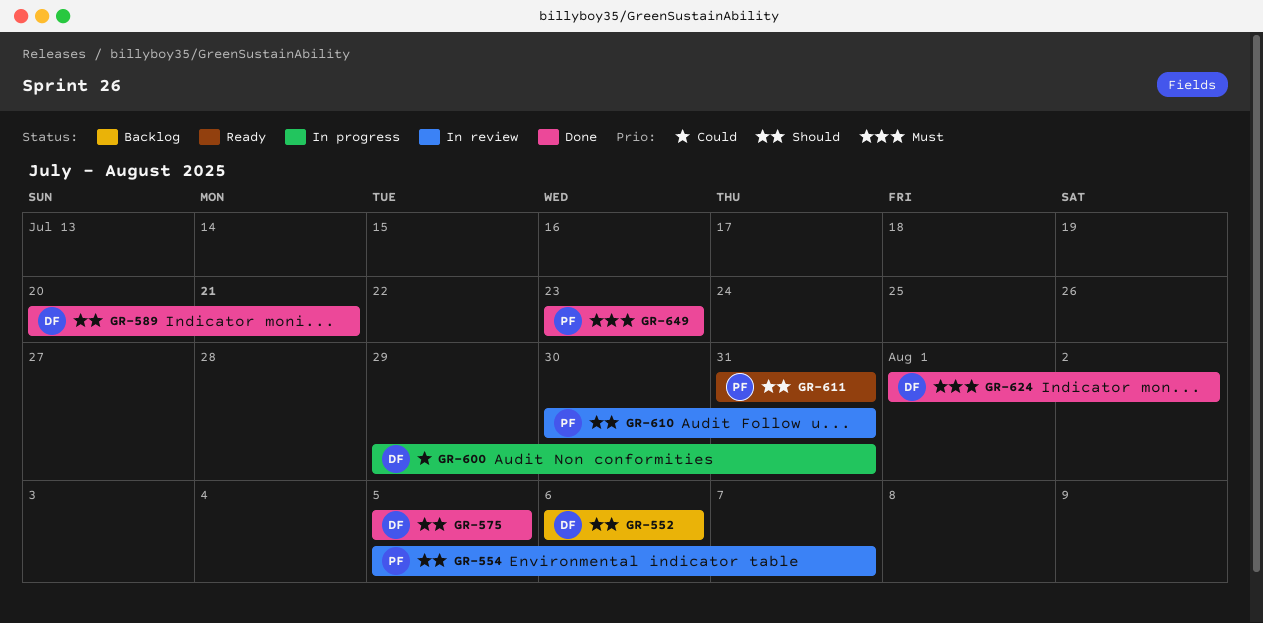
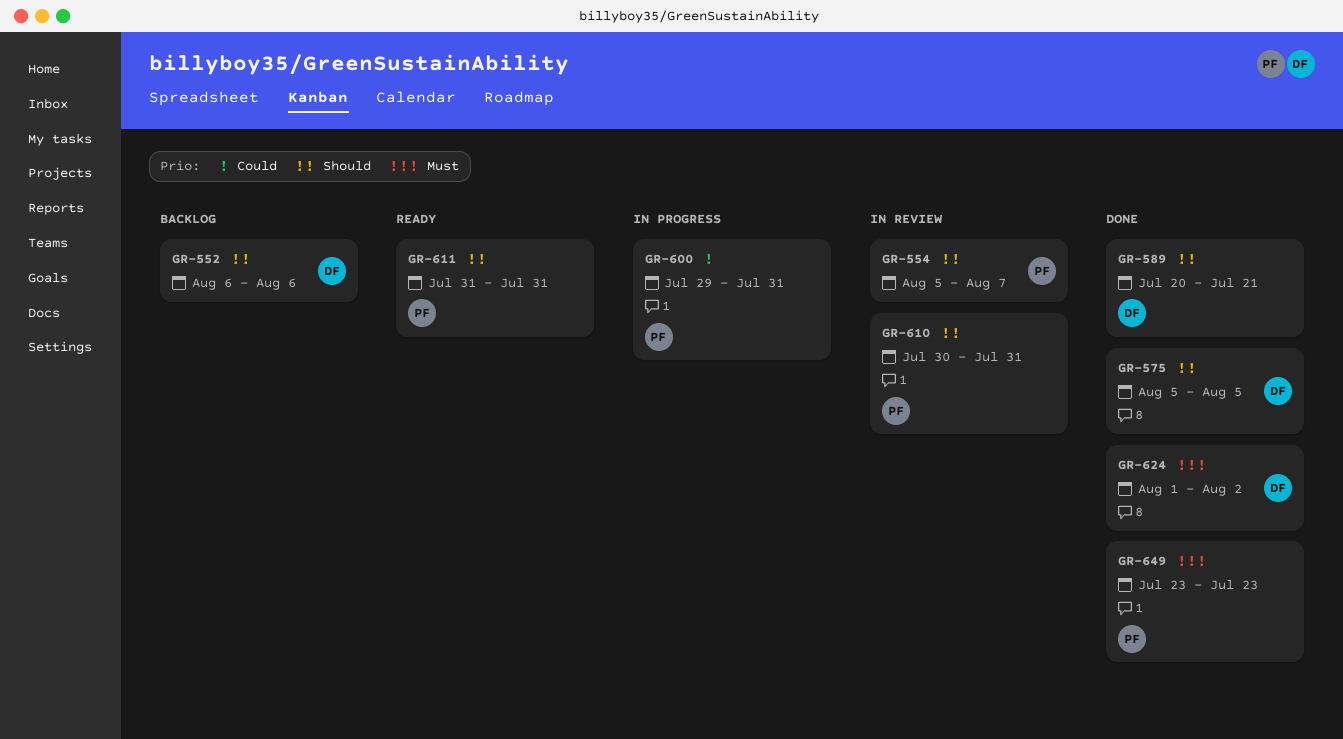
GR-600, owner: DF -> PF

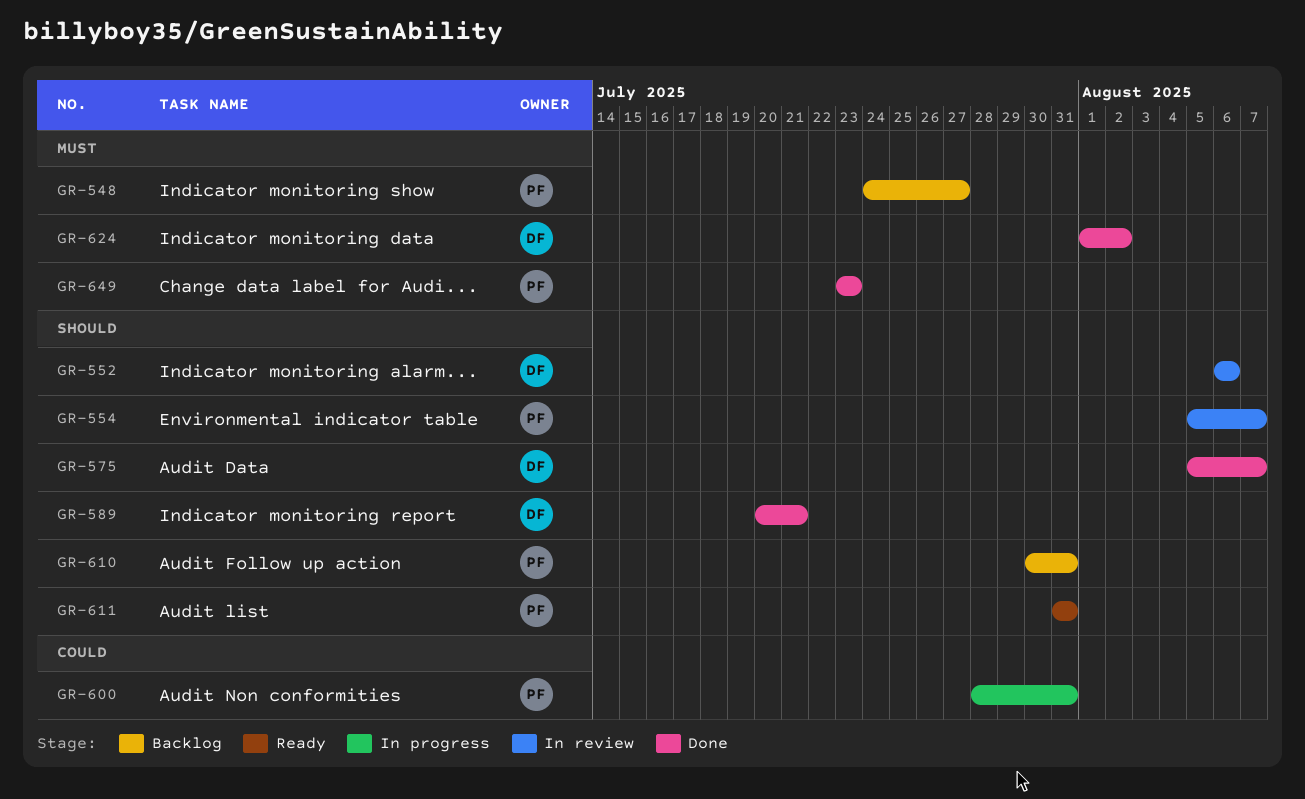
GR-548: none -> present
GR-552, status: Backlog -> In review
GR-575, due: Aug 5 -> Aug 7
GR-600, start: Jul 29 -> Jul 28
GR-610, status: In review -> Backlog

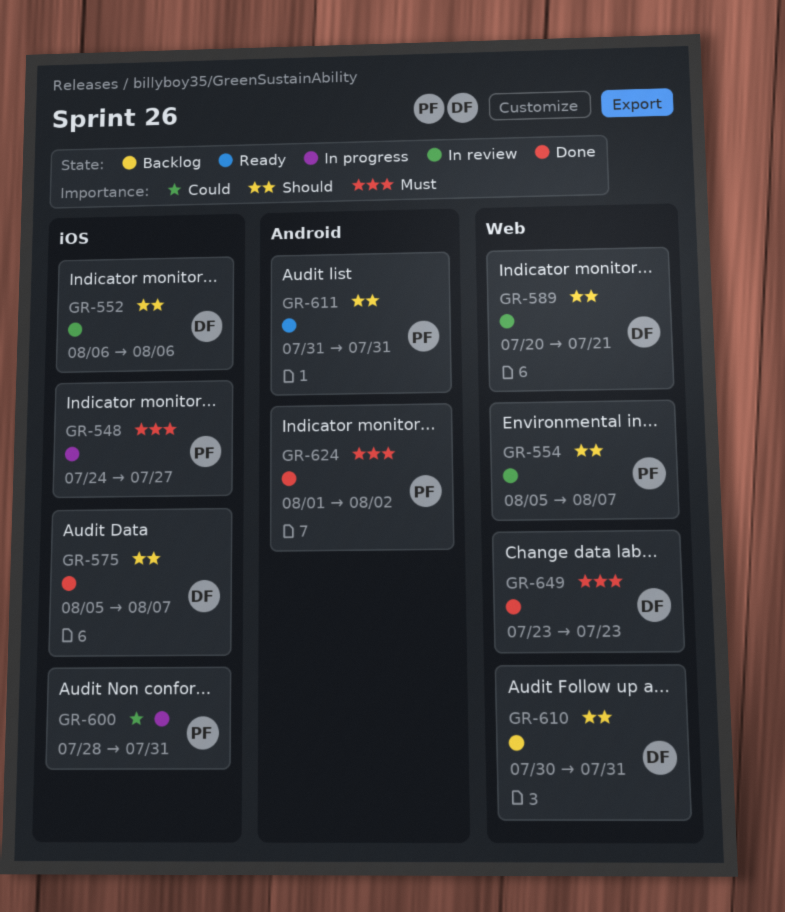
GR-548, status: Backlog -> In progress
GR-589, status: Done -> In review
GR-610, owner: PF -> DF
GR-624, owner: DF -> PF
GR-649, owner: PF -> DF

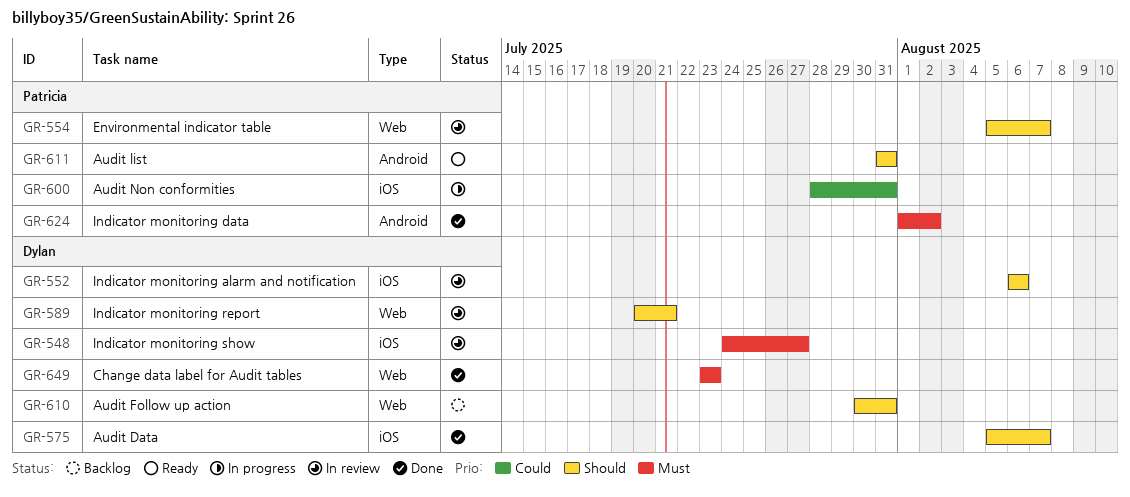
GR-548, status: In progress -> In review
GR-548, owner: Patricia -> Dylan

